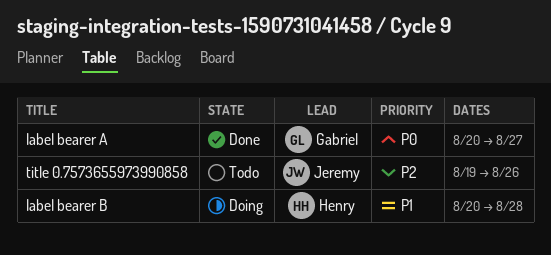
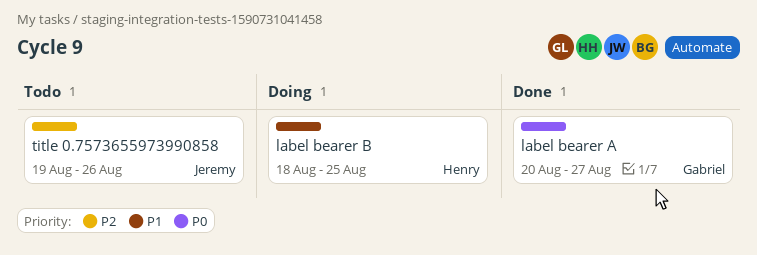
label bearer B, start: Aug 20 -> Aug 18
label bearer B, due: Aug 28 -> Aug 25

